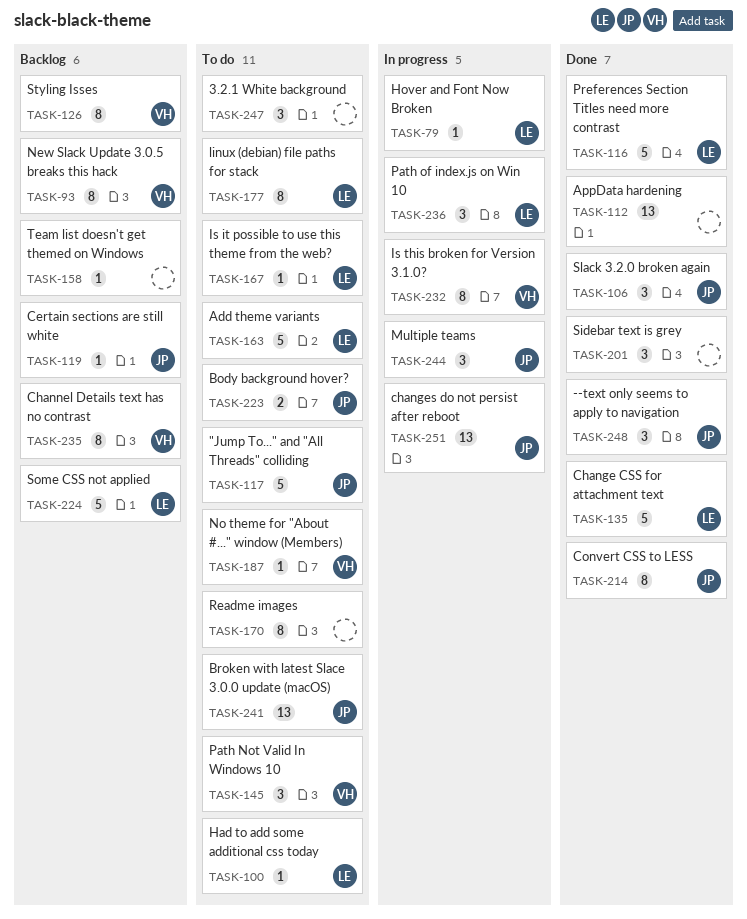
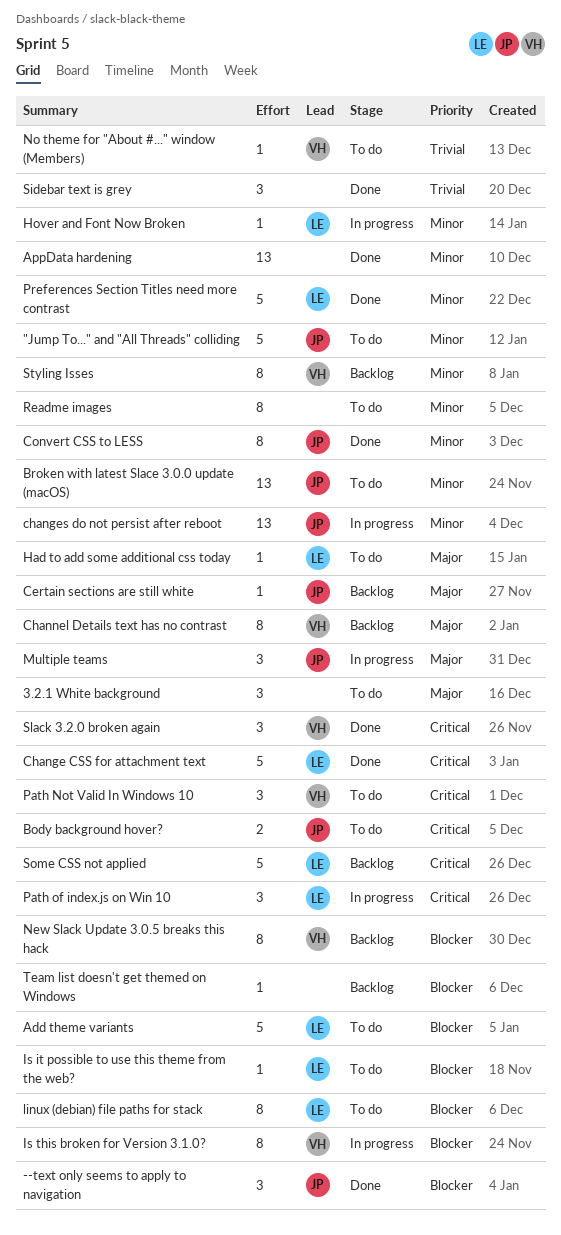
Slack 3.2.0 broken again, owner: JP -> VH

